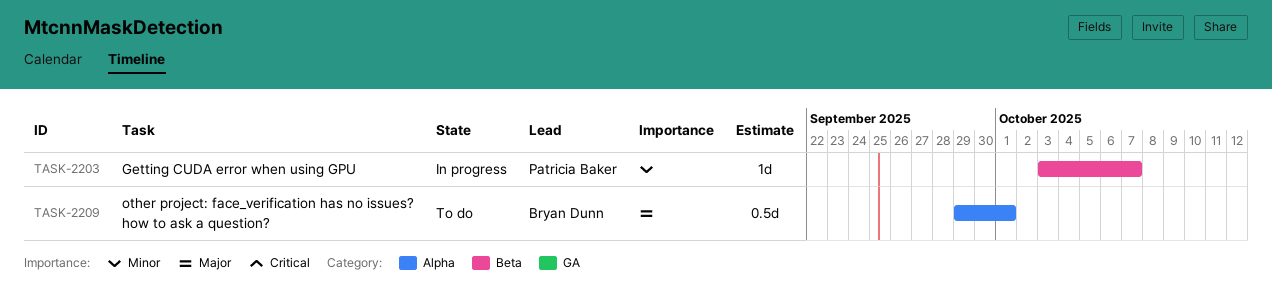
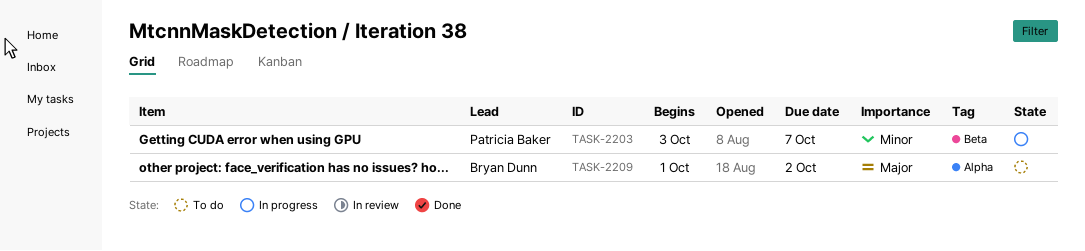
TASK-2209, start: Sep 29 -> Oct 1
TASK-2209, due: Oct 1 -> Oct 2

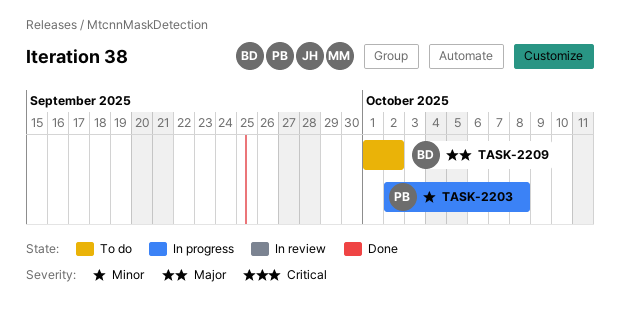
TASK-2203, start: Oct 3 -> Oct 2
TASK-2203, due: Oct 7 -> Oct 8

